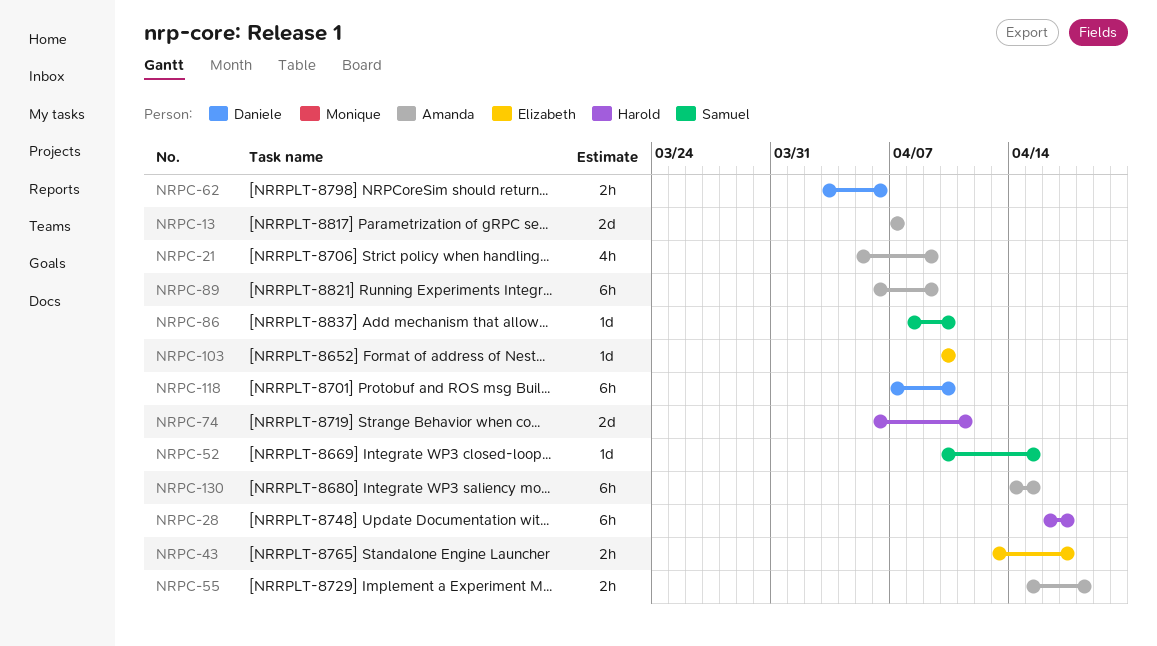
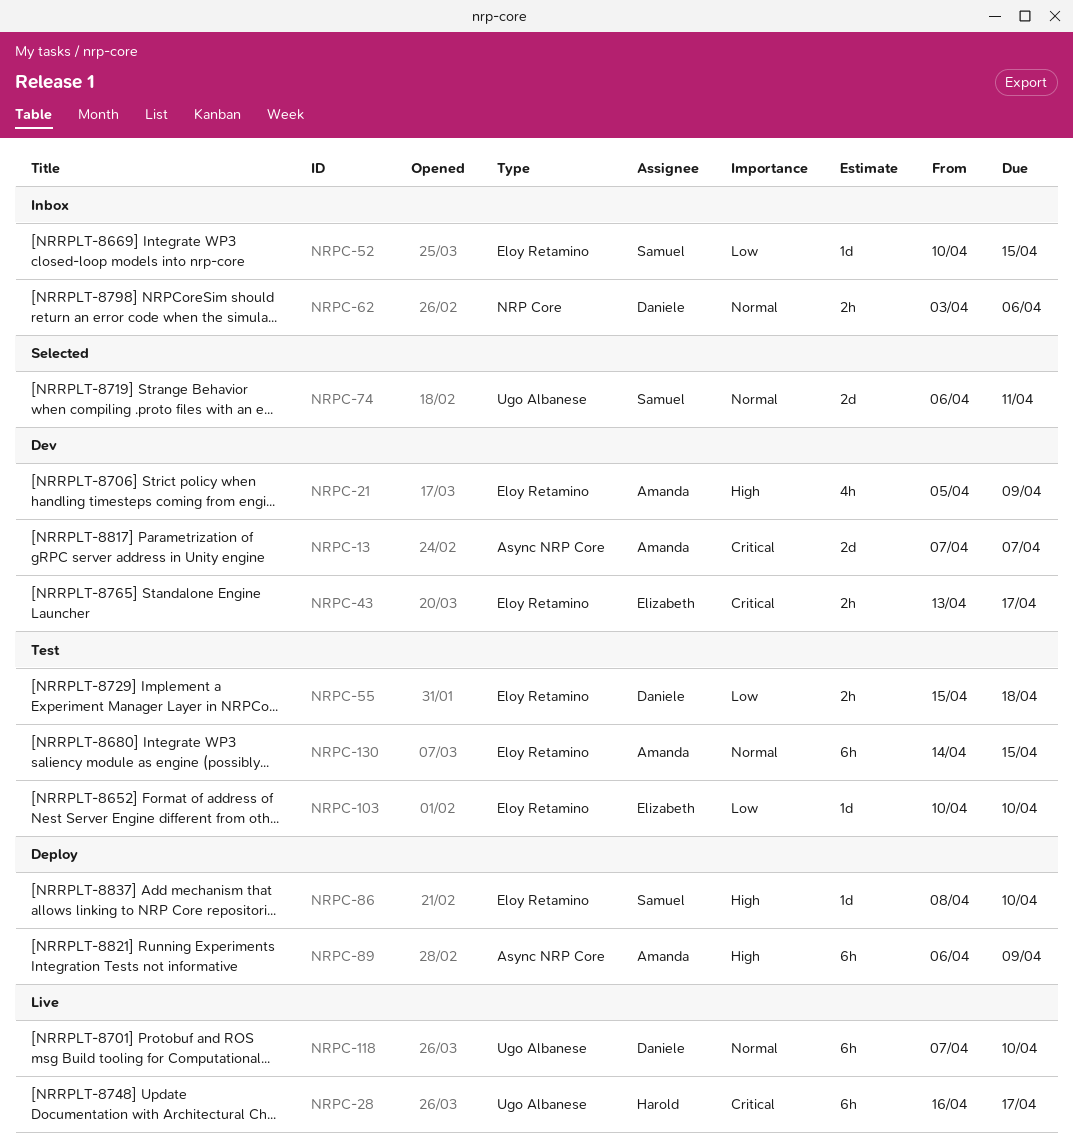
NRPC-55, owner: Amanda -> Daniele
NRPC-74, owner: Harold -> Samuel

